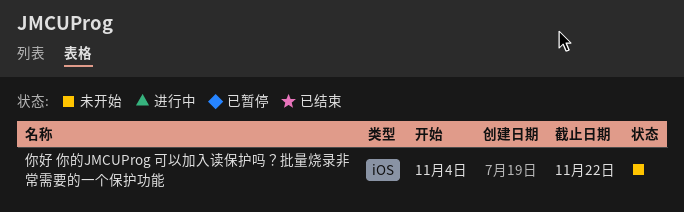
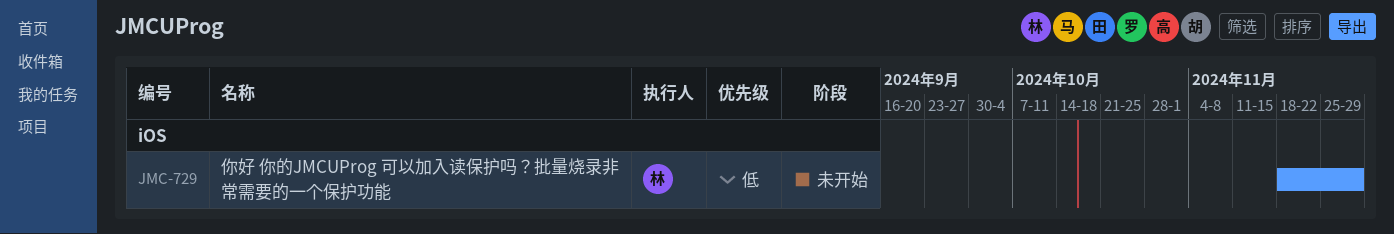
你好 你的JMCUProg 可以加入读保护吗？批量烧录非常需要的一个保护功能, start: Nov 4 -> Nov 18
你好 你的JMCUProg 可以加入读保护吗？批量烧录非常需要的一个保护功能, due: Nov 22 -> Nov 29

